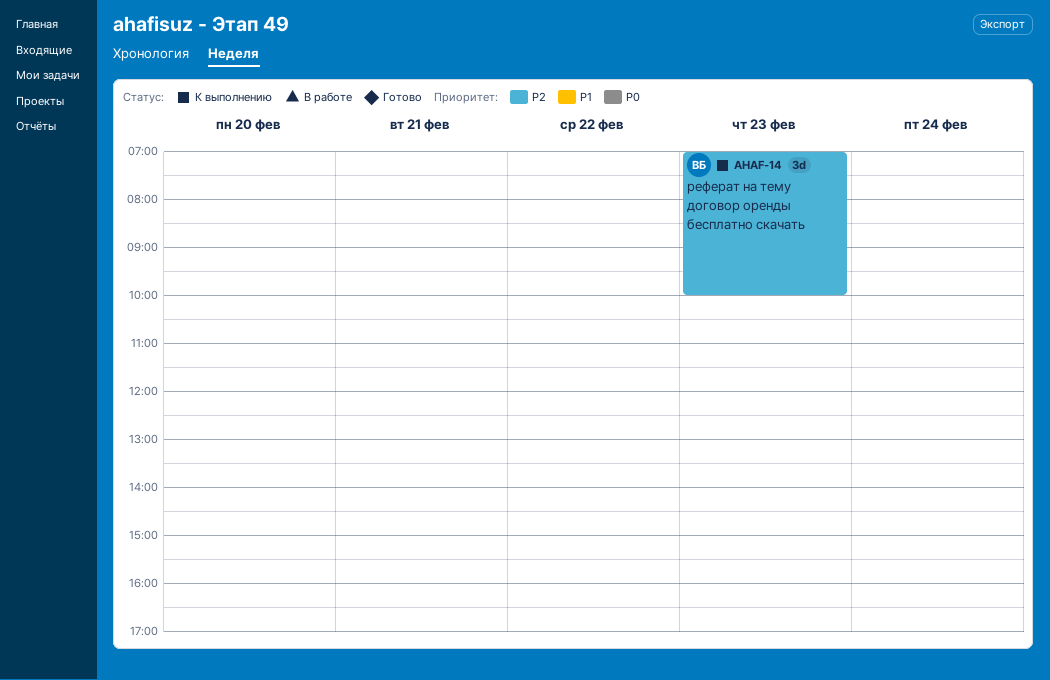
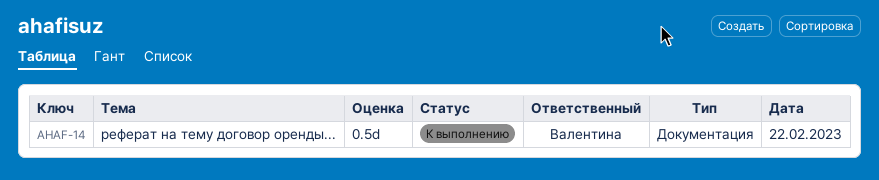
AHAF-14, estimate: 3d -> 0.5d
AHAF-14, day: Feb 23 -> Feb 22

